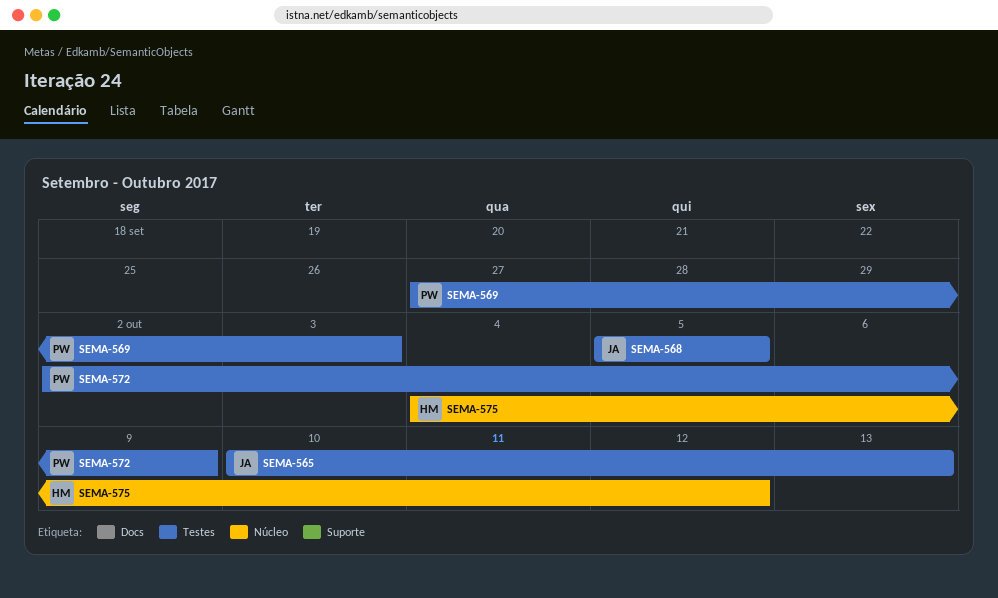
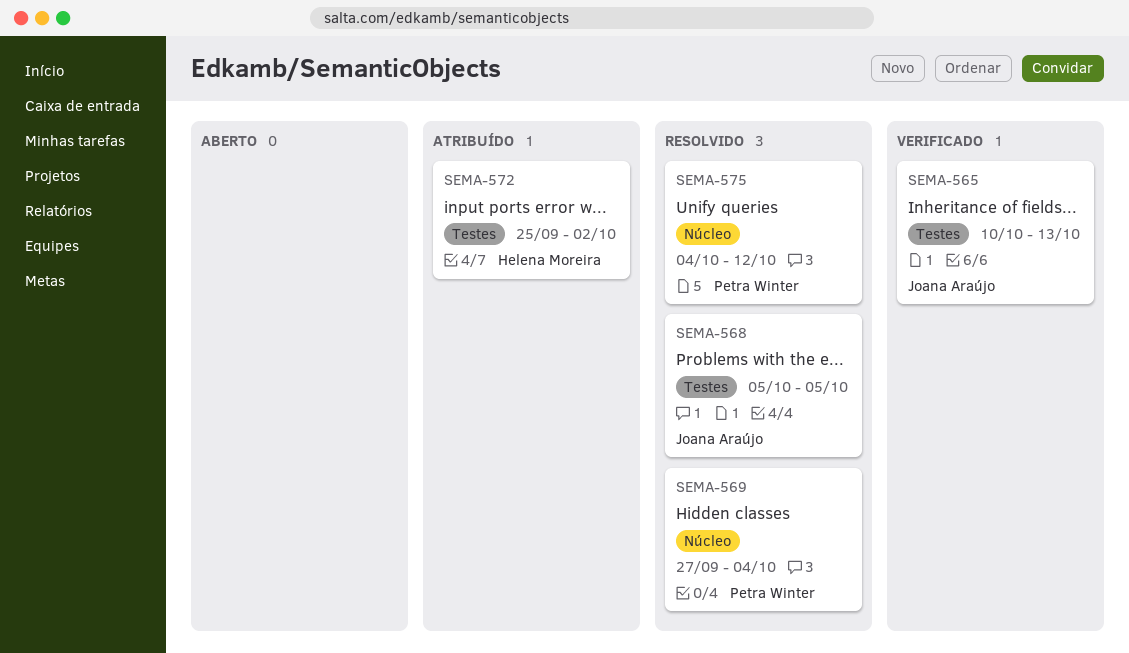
SEMA-569, label: Testes -> Núcleo
SEMA-569, due: Oct 3 -> Oct 4
SEMA-572, owner: Petra Winter -> Helena Moreira
SEMA-572, start: Oct 2 -> Sep 25
SEMA-572, due: Oct 9 -> Oct 2
SEMA-575, owner: Helena Moreira -> Petra Winter

